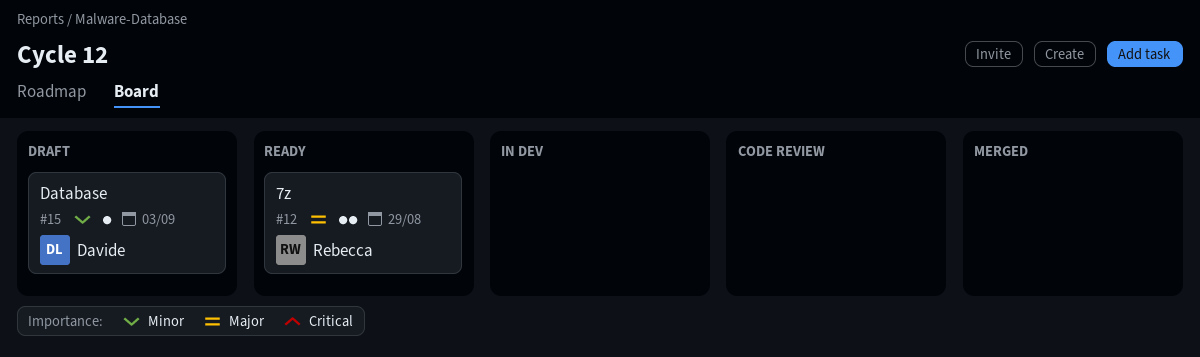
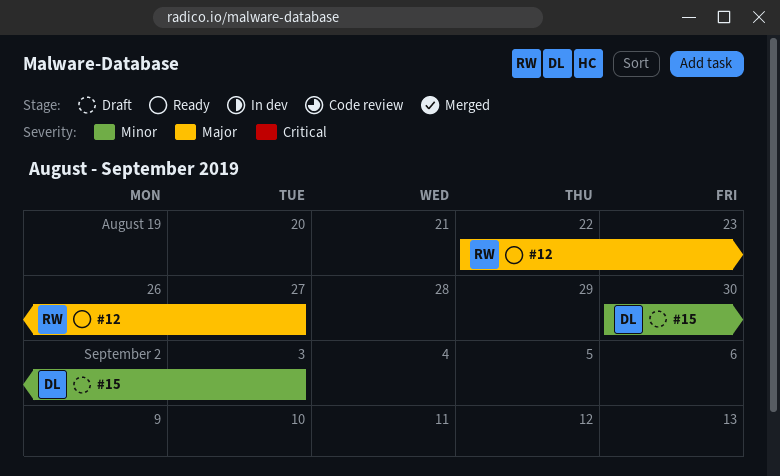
#12, due: Aug 29 -> Aug 27

